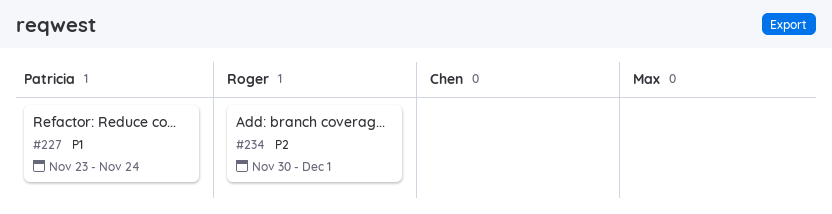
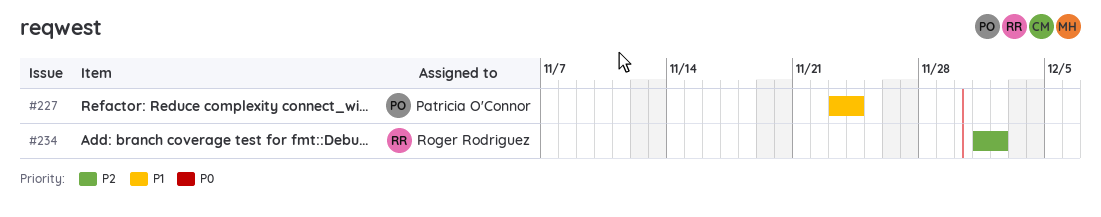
#234, start: Nov 30 -> Dec 1
#234, due: Dec 1 -> Dec 2

